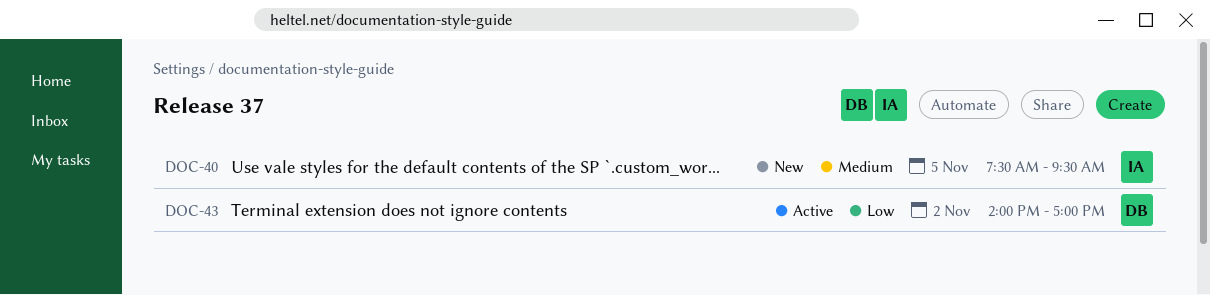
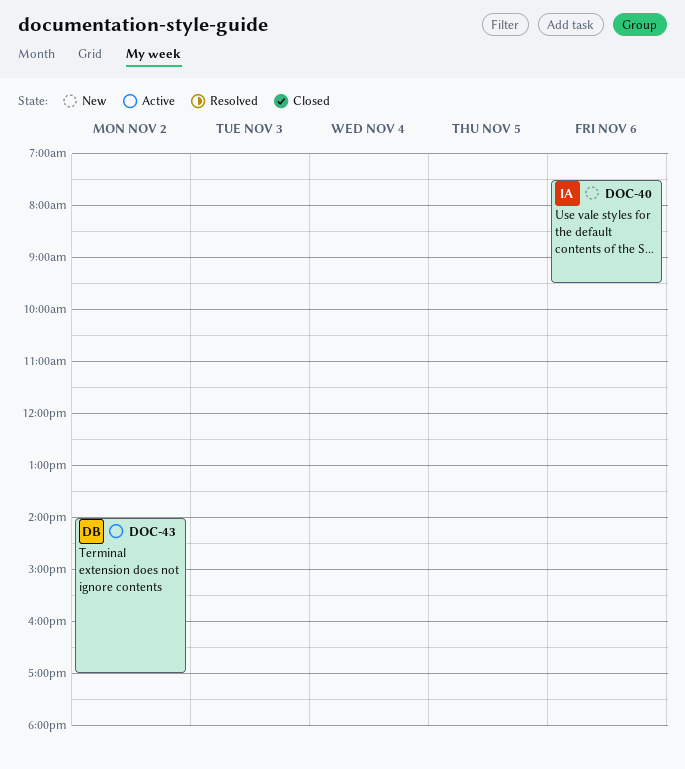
DOC-40, day: Nov 5 -> Nov 6

